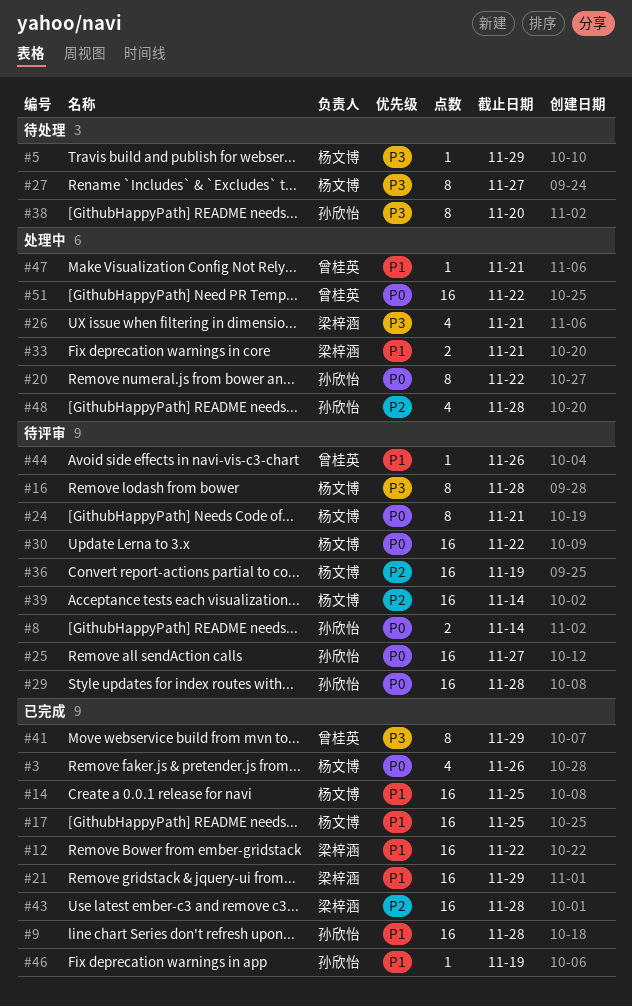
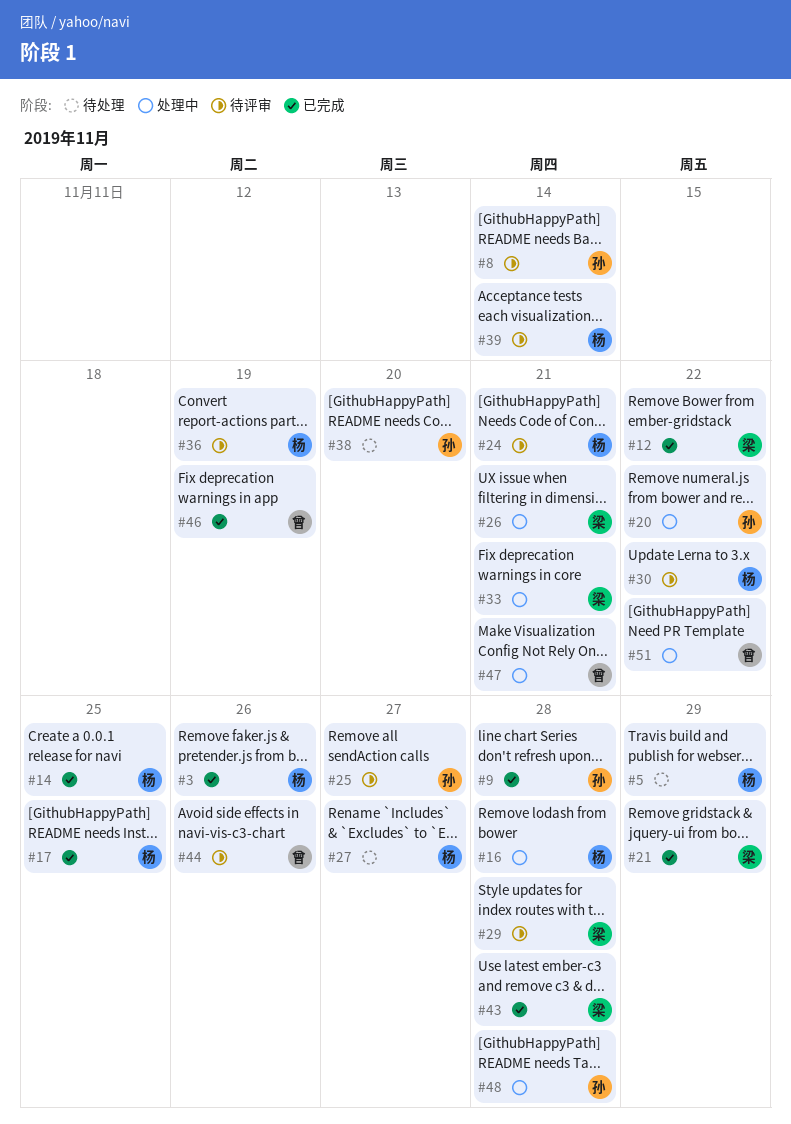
#16, status: 待评审 -> 处理中
#29, owner: 孙欣怡 -> 梁梓涵
#41: present -> none
#46, owner: 孙欣怡 -> 曾桂英

